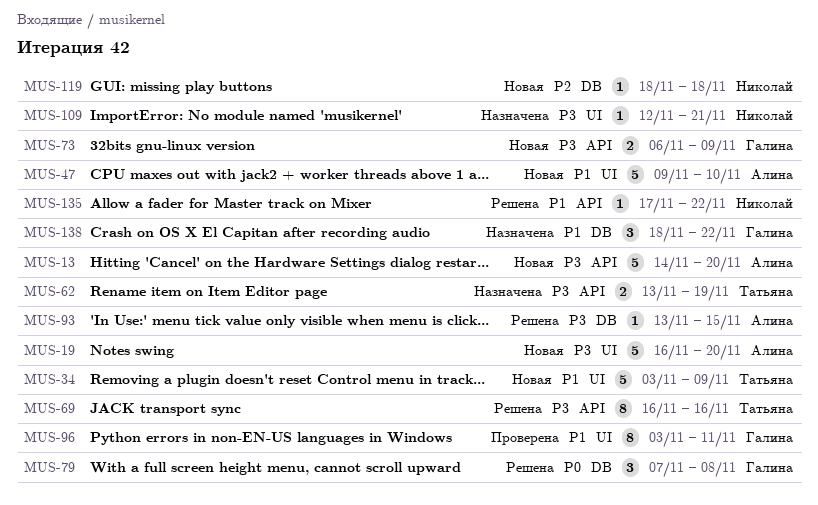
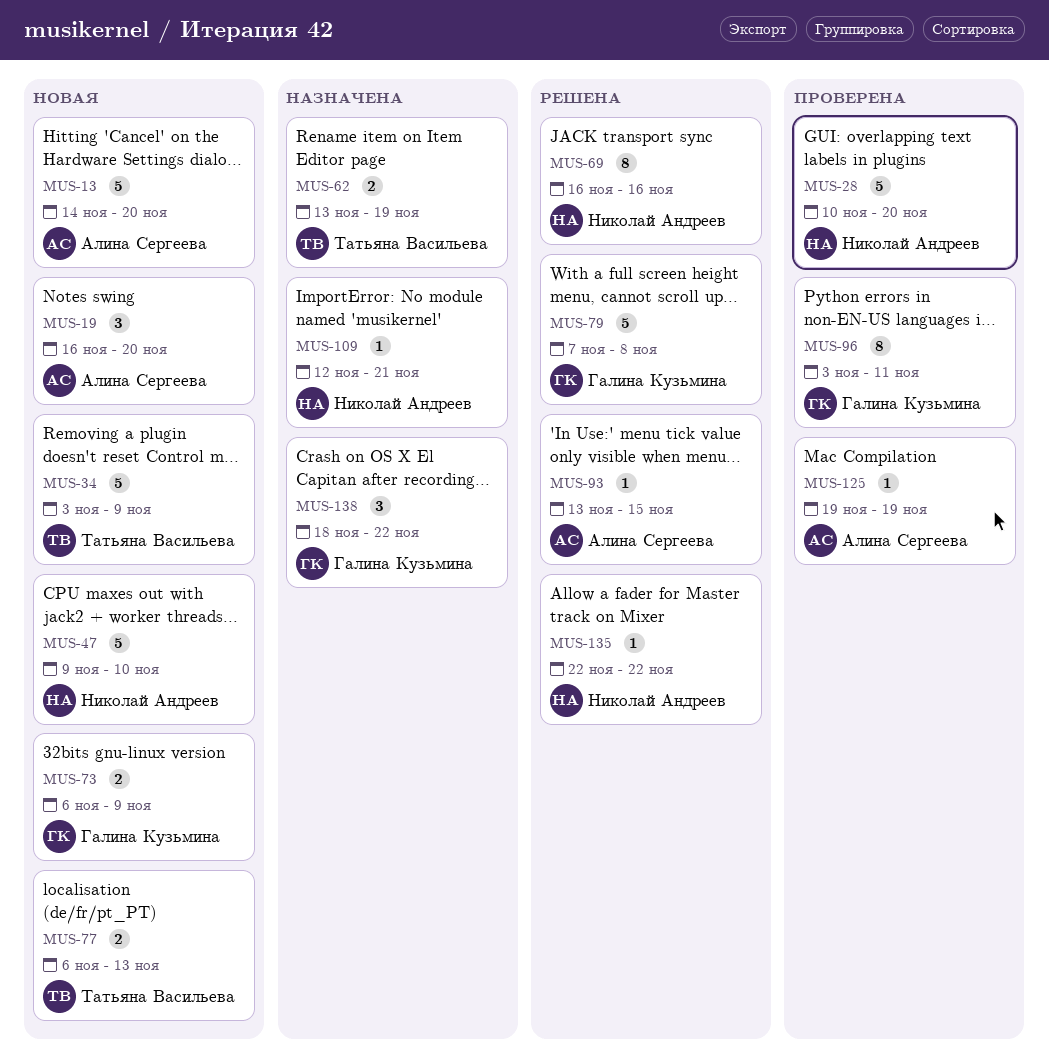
MUS-19, estimate: 5 -> 3
MUS-28: none -> present
MUS-47, owner: Алина Сергеева -> Николай Андреев
MUS-69, owner: Татьяна Васильева -> Николай Андреев
MUS-77: none -> present
MUS-79, estimate: 3 -> 5
MUS-119: present -> none
MUS-125: none -> present
MUS-135, start: Nov 17 -> Nov 22

